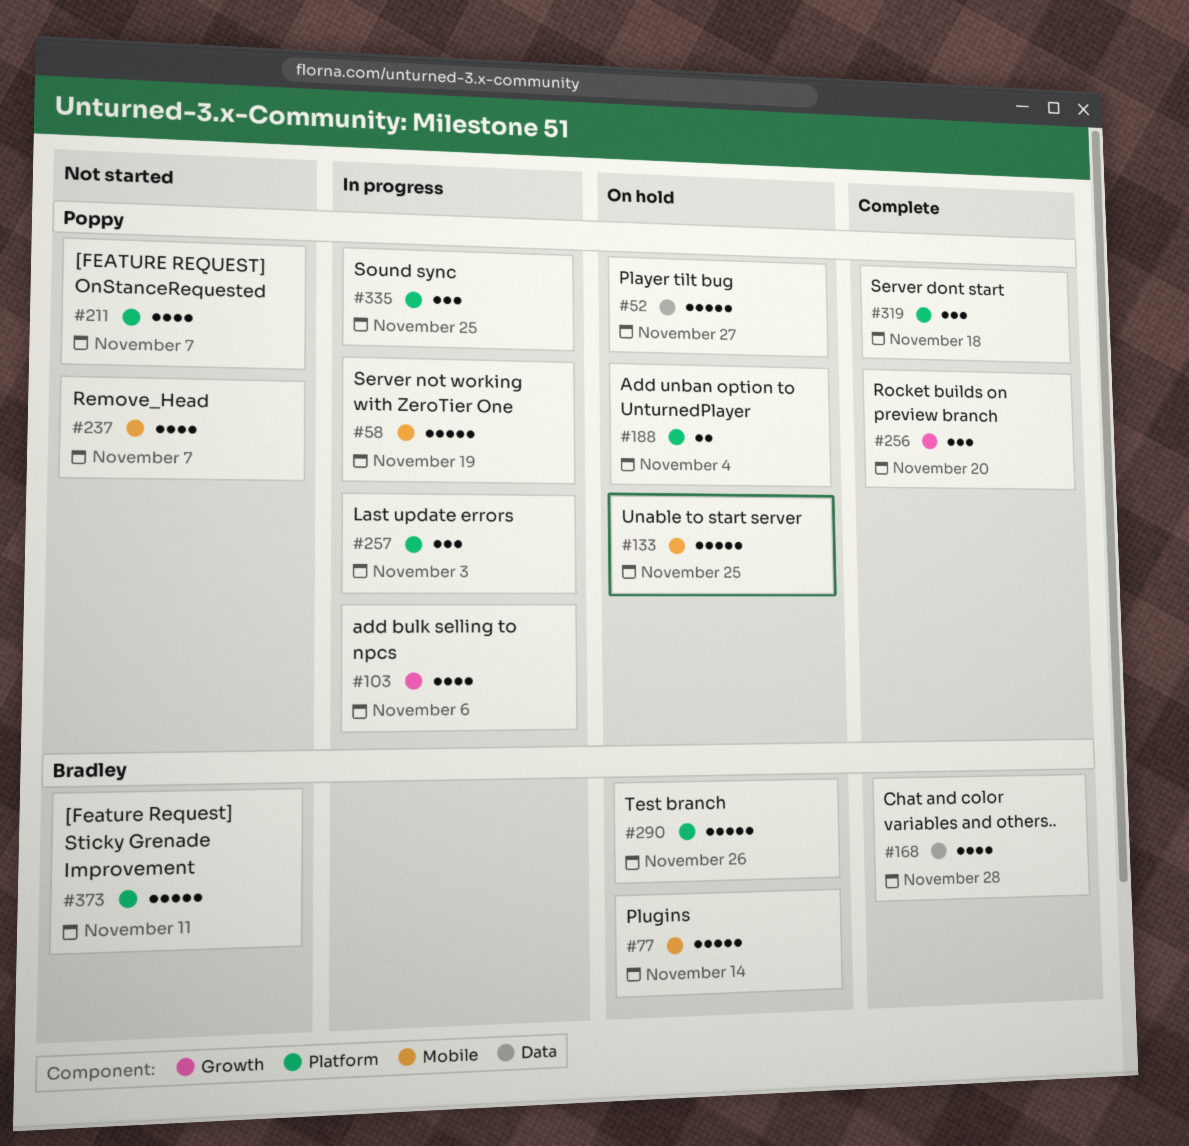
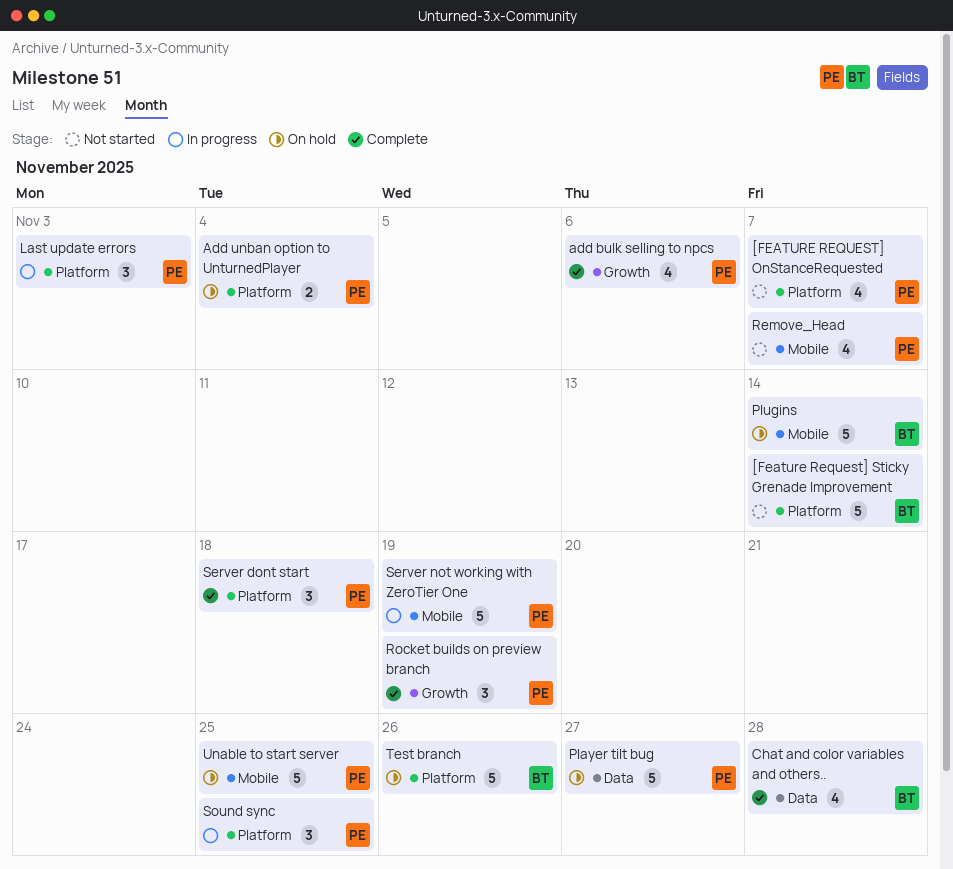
[Feature Request] Sticky Grenade Improvement, due: Nov 11 -> Nov 14
add bulk selling to npcs, status: In progress -> Complete
Rocket builds on preview branch, due: Nov 20 -> Nov 19

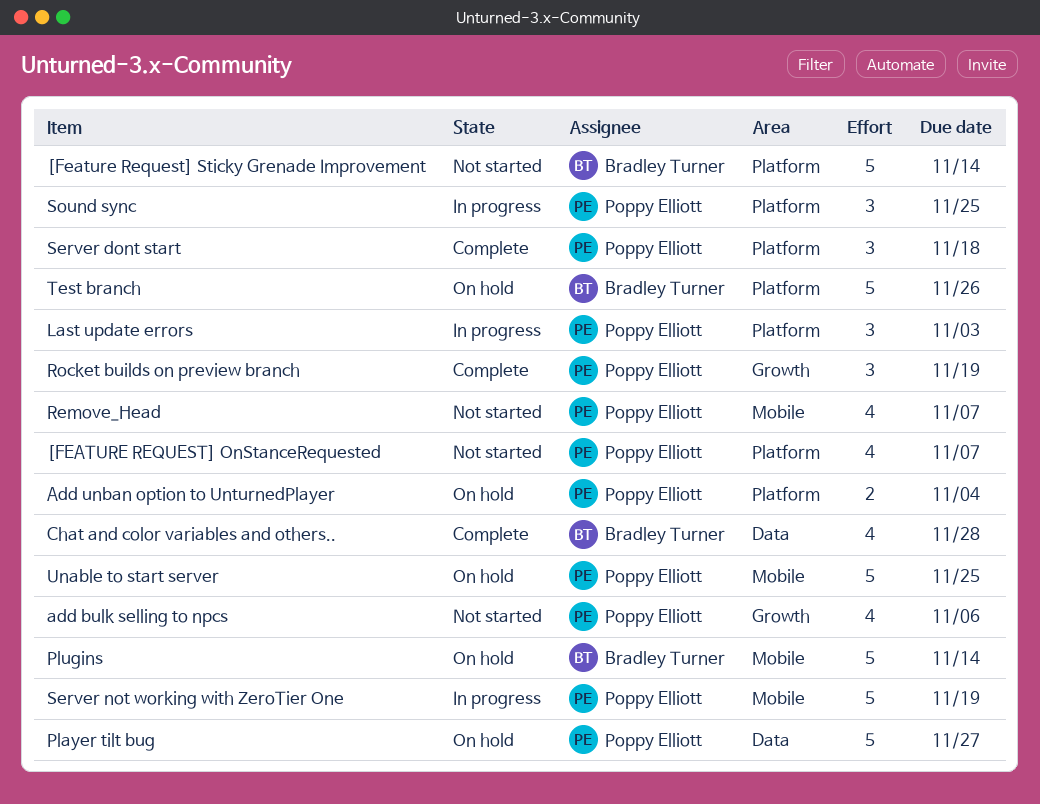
add bulk selling to npcs, status: Complete -> Not started

